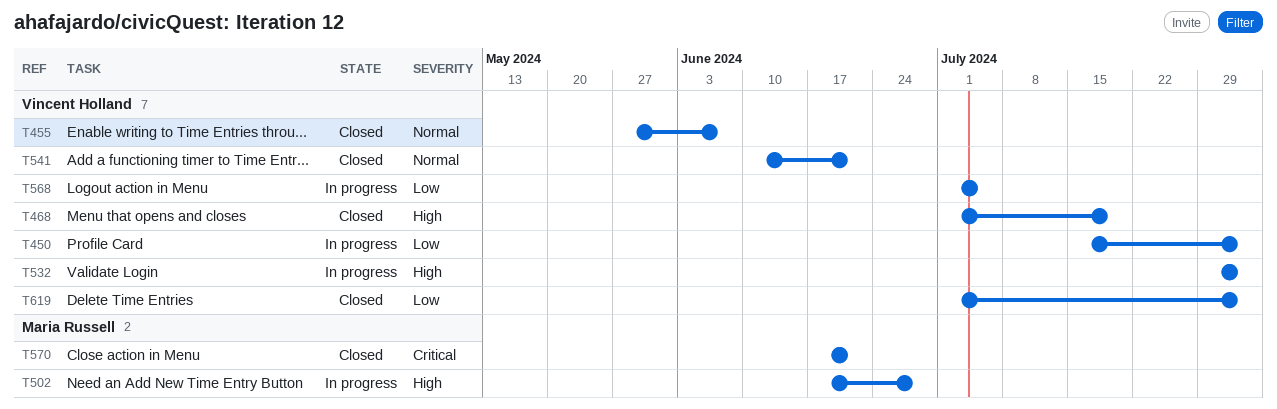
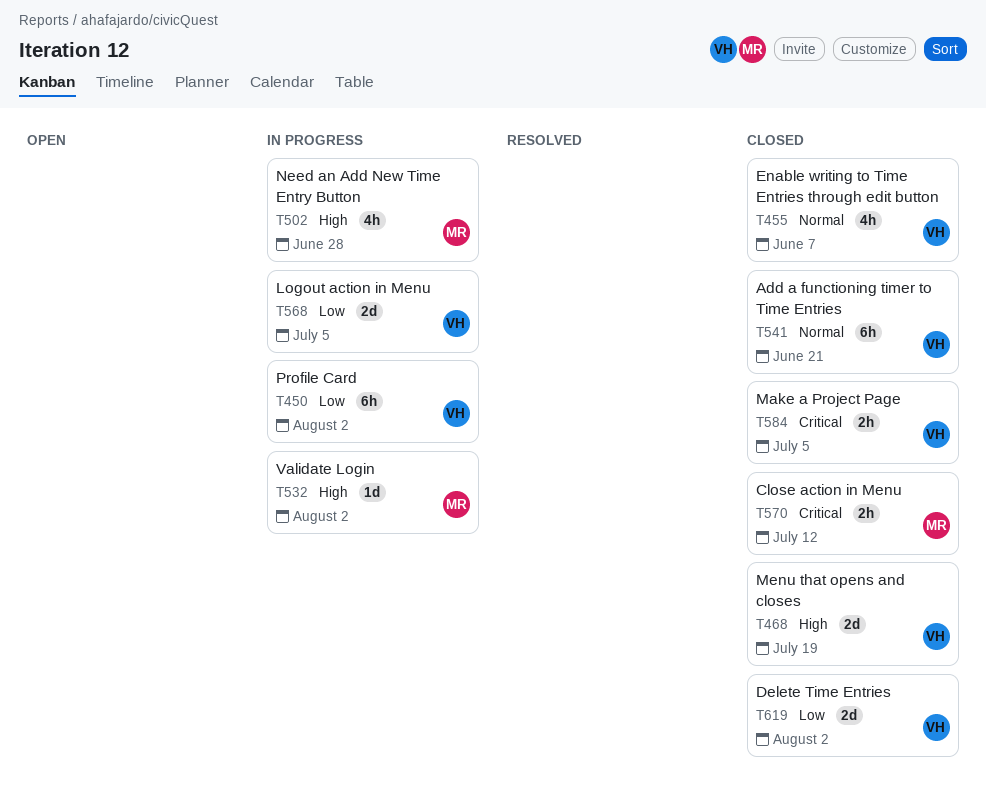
T532, owner: Vincent Holland -> Maria Russell
T570, due: Jun 21 -> Jul 12
T584: none -> present

